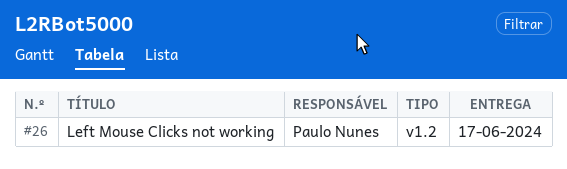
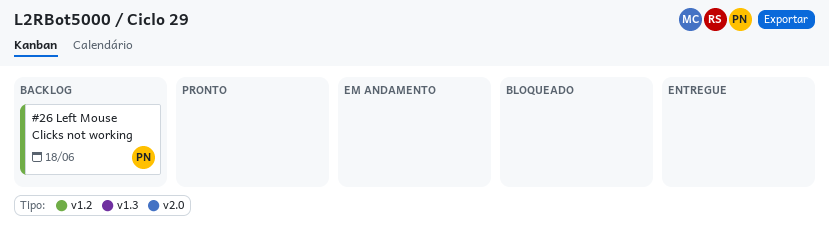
#26, due: Jun 17 -> Jun 18

